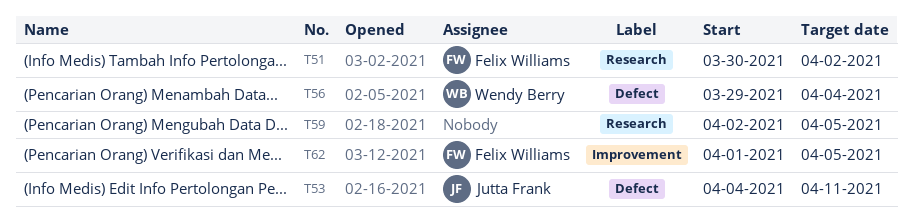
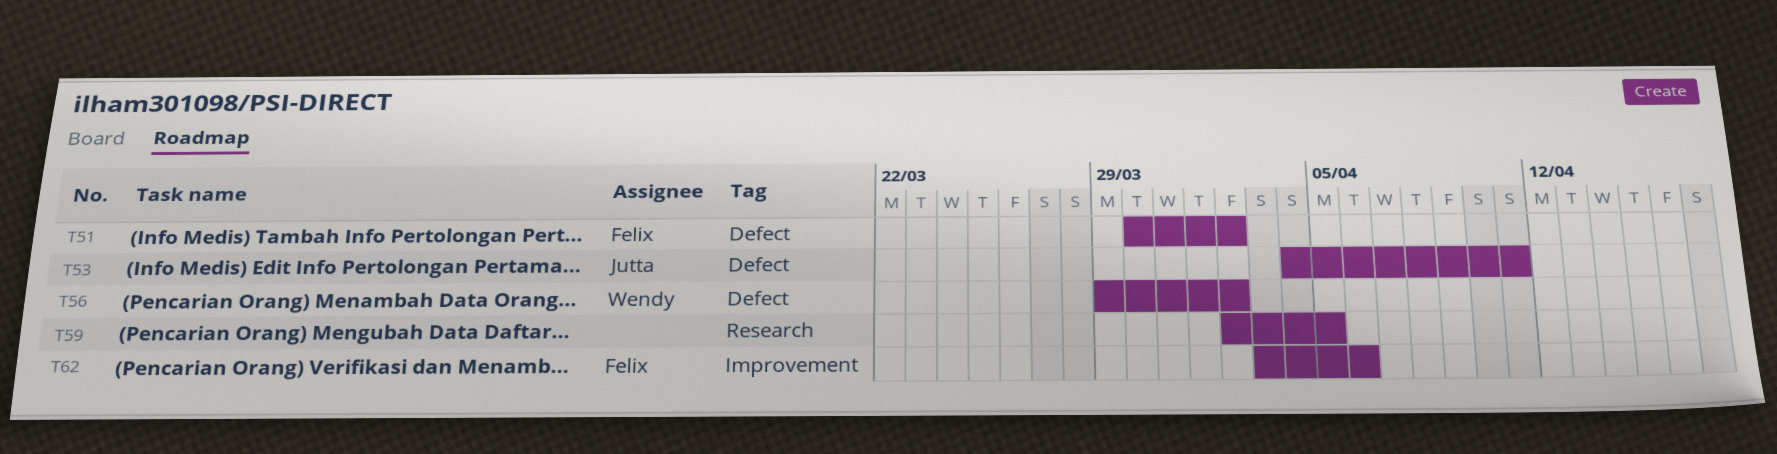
T51, label: Research -> Defect
T56, due: Apr 4 -> Apr 2
T62, start: Apr 1 -> Apr 3
T62, due: Apr 5 -> Apr 6

